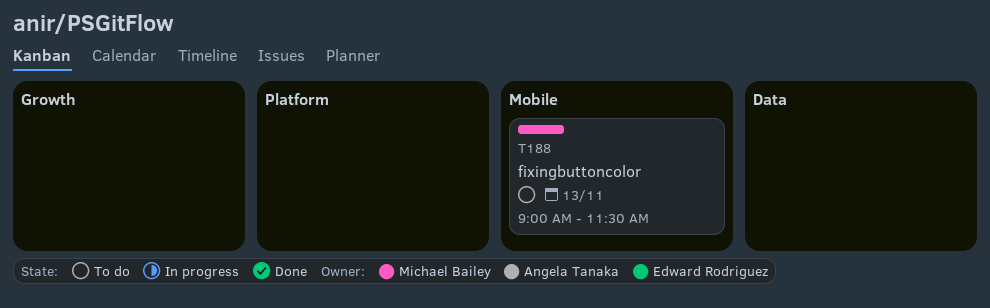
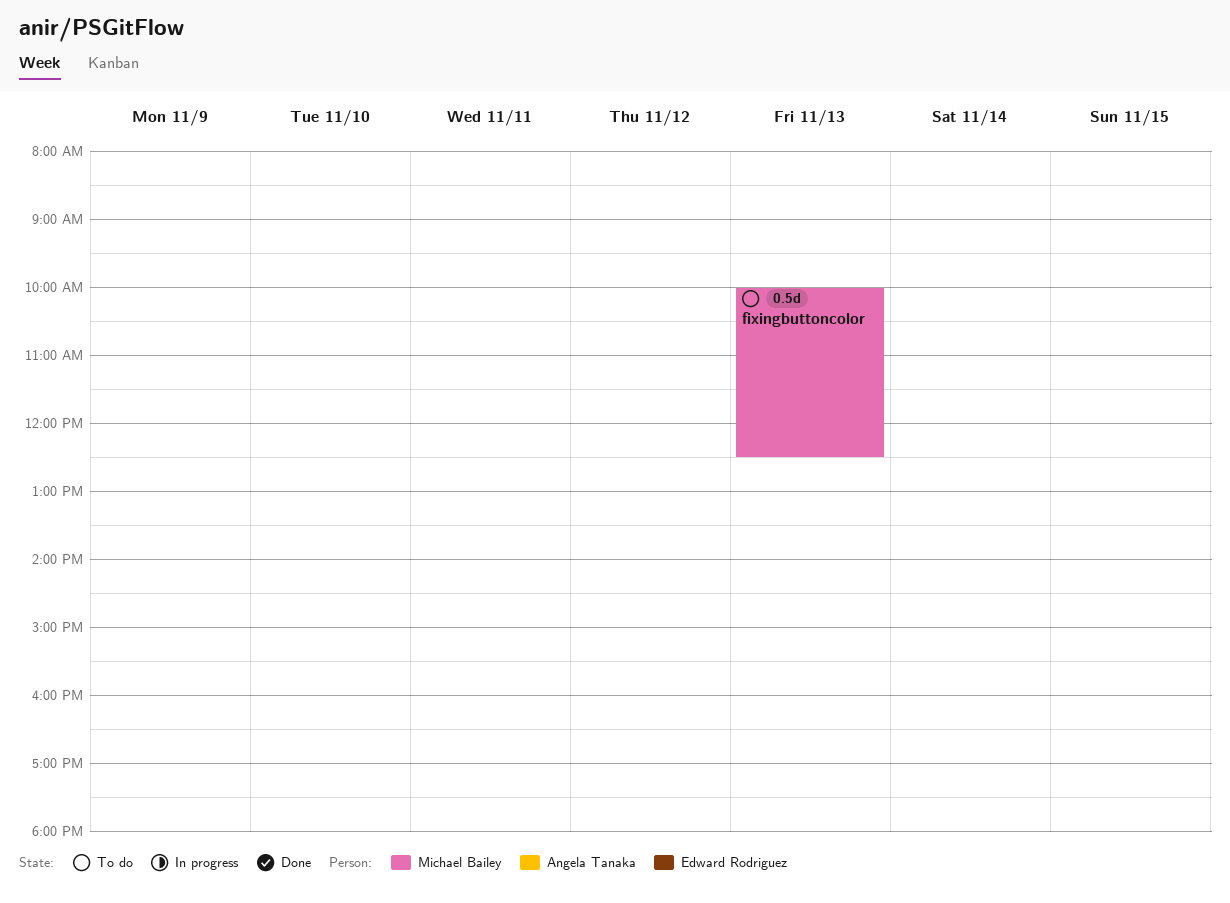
fixingbuttoncolor, begins: 09:00 -> 10:00
fixingbuttoncolor, ends: 11:30 -> 12:30

